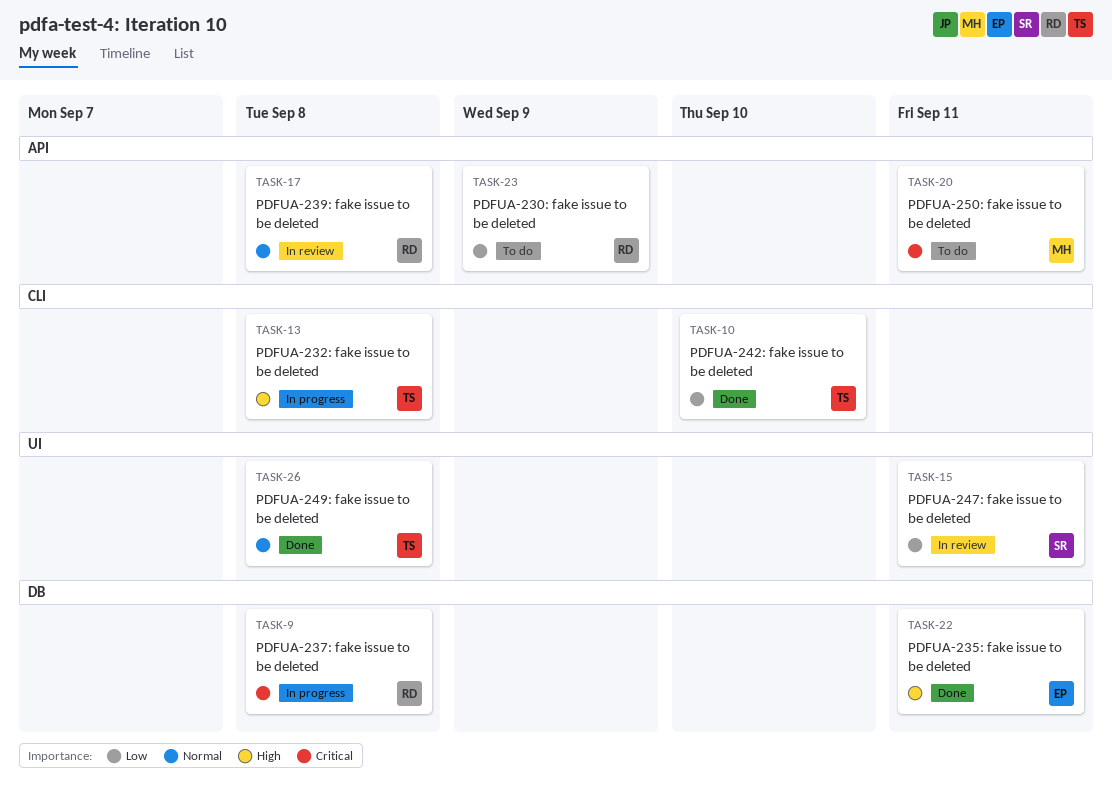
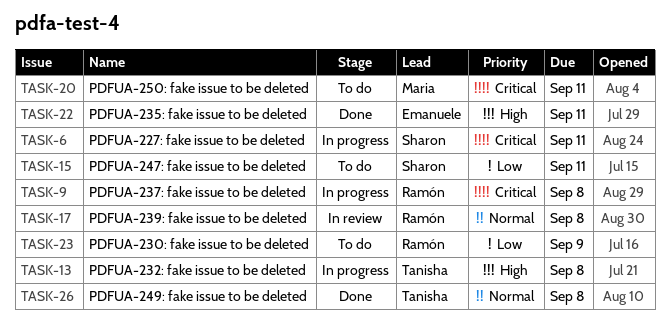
TASK-6: none -> present
TASK-10: present -> none
TASK-15, status: In review -> To do

